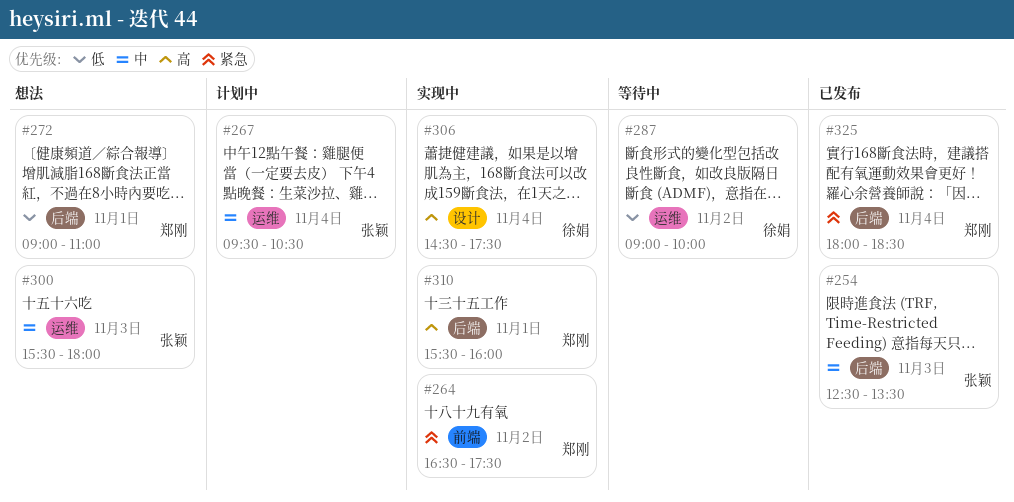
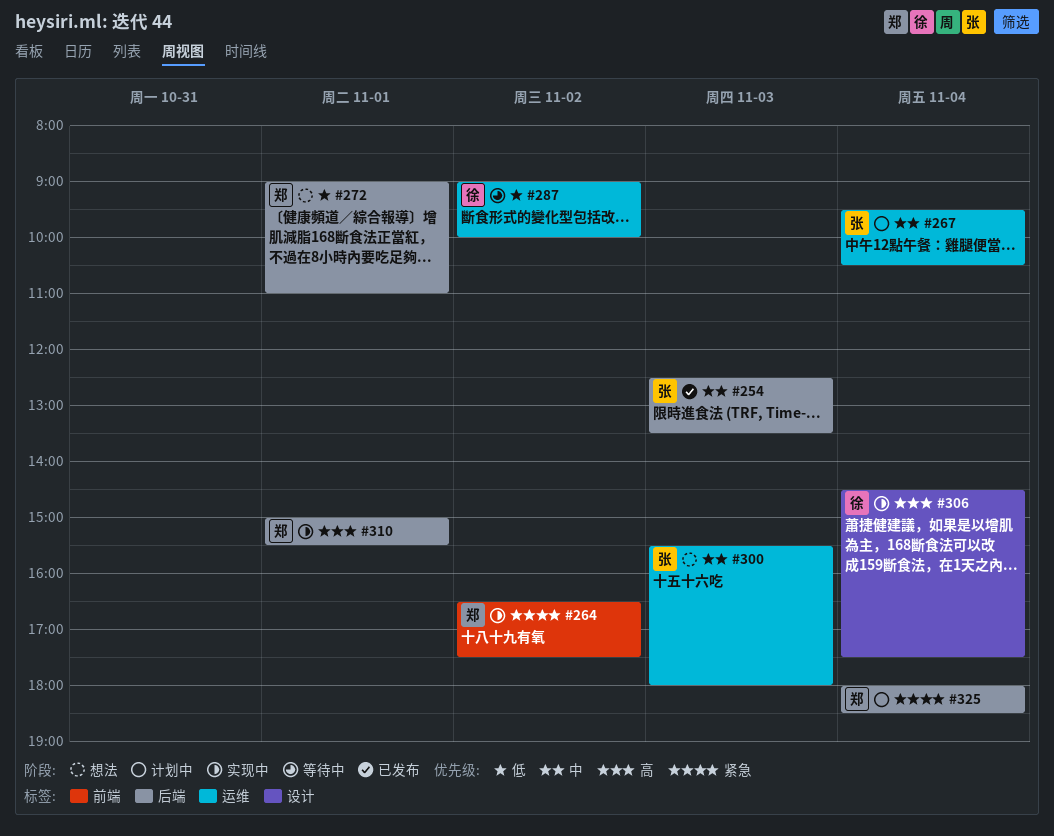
#310, begins: 15:30 -> 15:00
#310, ends: 16:00 -> 15:30
#325, status: 已发布 -> 计划中

